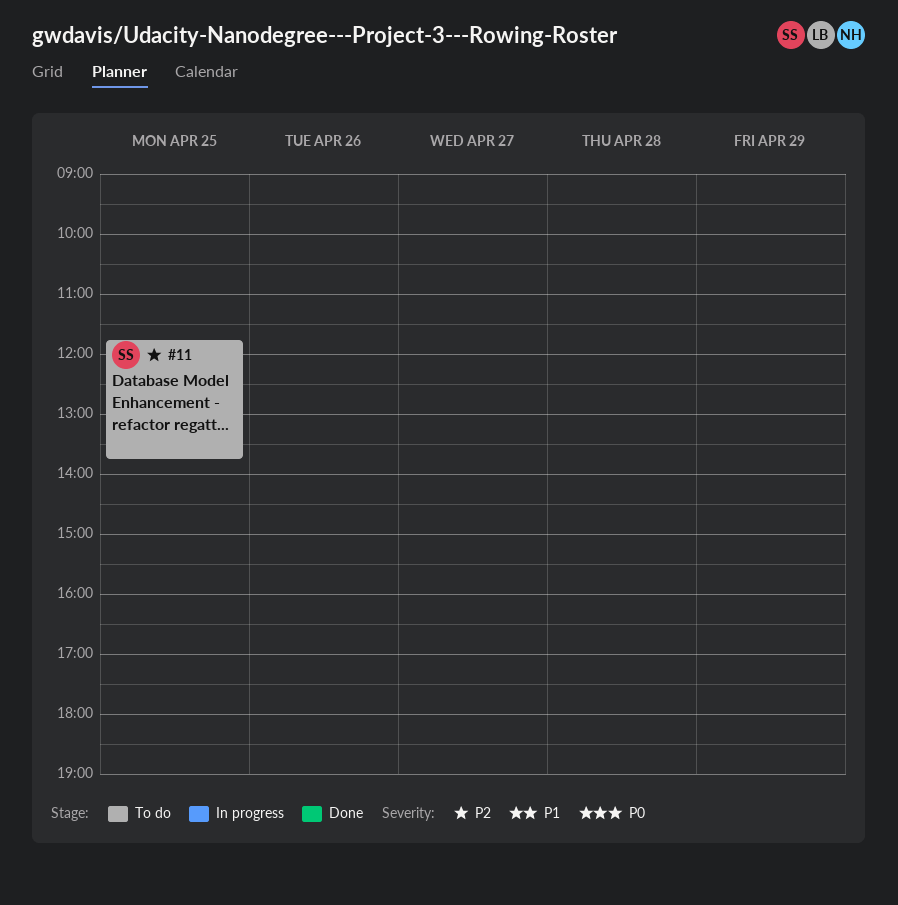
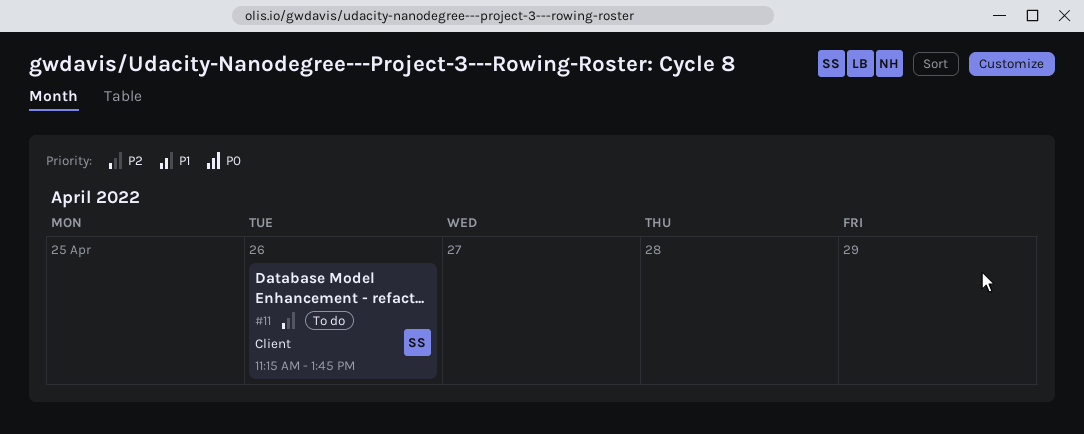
#11, day: Apr 25 -> Apr 26
#11, begins: 11:45 -> 11:15

